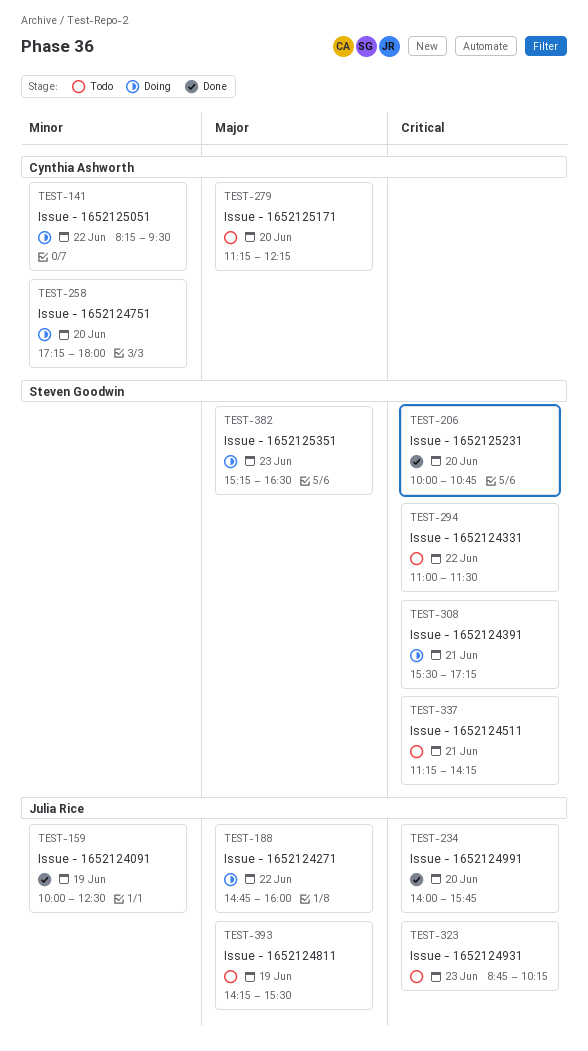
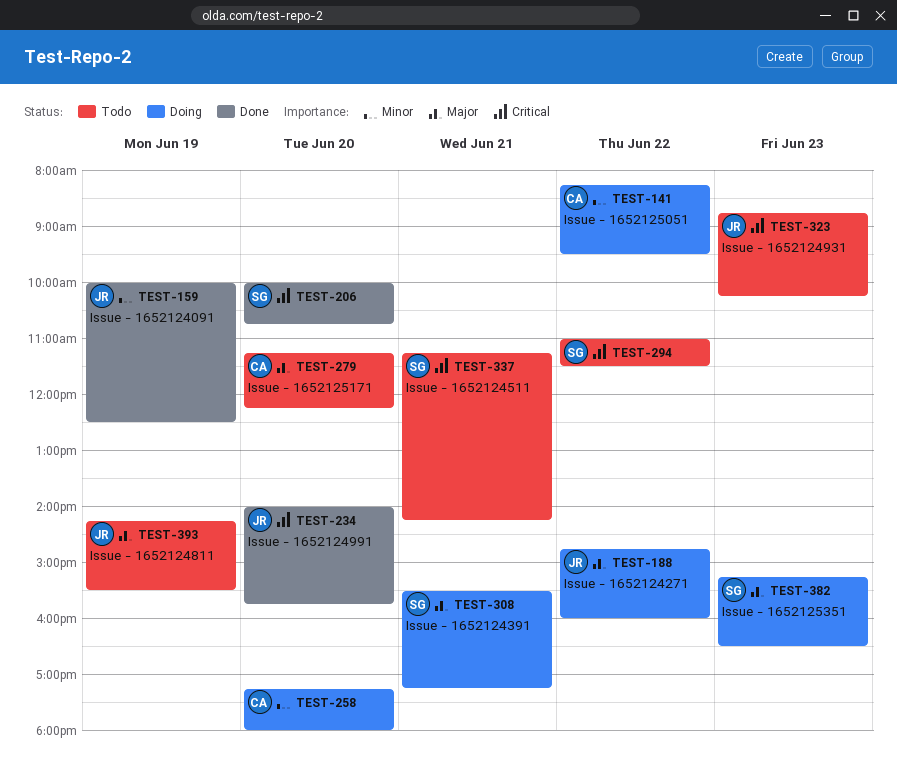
TEST-308, priority: Critical -> Major

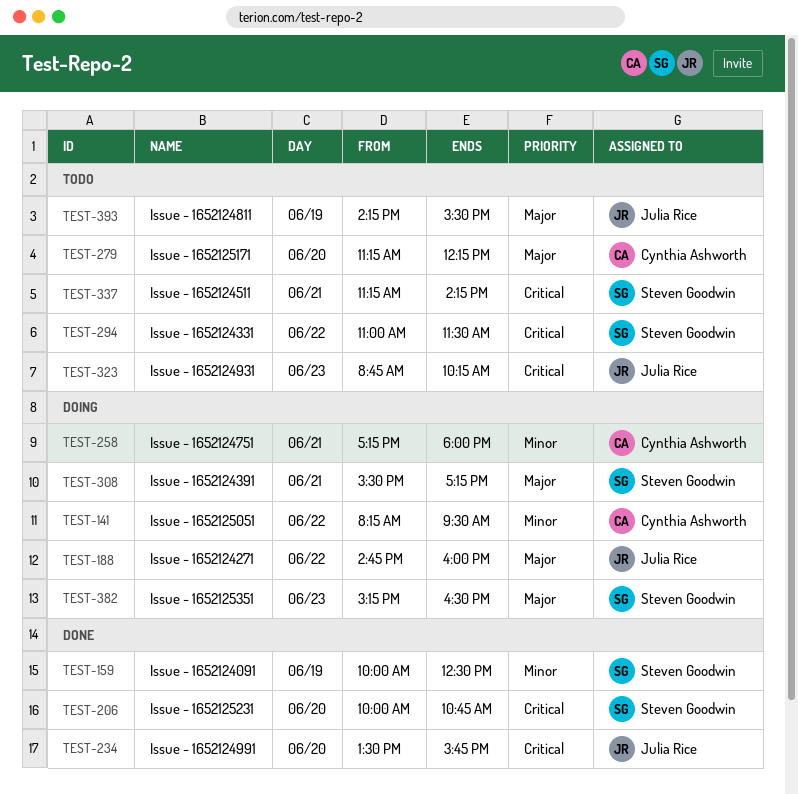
TEST-159, owner: Julia Rice -> Steven Goodwin
TEST-234, begins: 14:00 -> 13:30
TEST-258, day: Jun 20 -> Jun 21

